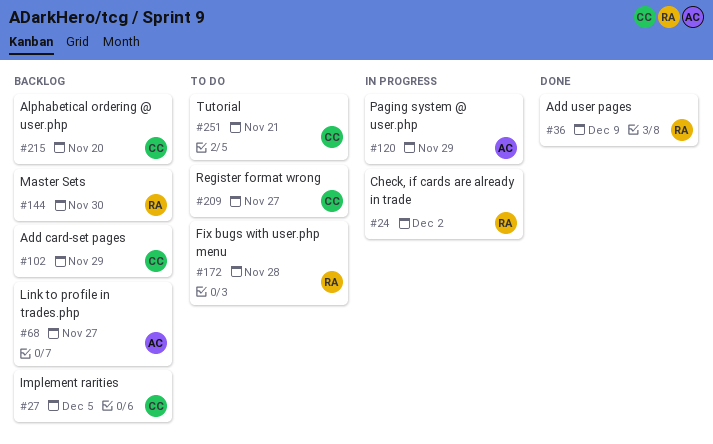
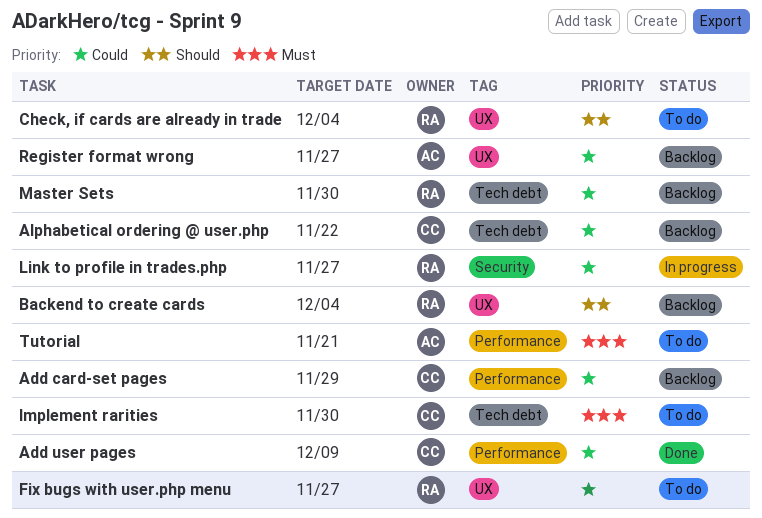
Add user pages, owner: RA -> CC
Alphabetical ordering @ user.php, due: Nov 20 -> Nov 22
Backend to create cards: none -> present
Check, if cards are already in trade, status: In progress -> To do
Check, if cards are already in trade, due: Dec 2 -> Dec 4
Fix bugs with user.php menu, due: Nov 28 -> Nov 27
Implement rarities, status: Backlog -> To do
Implement rarities, due: Dec 5 -> Nov 30
Link to profile in trades.php, status: Backlog -> In progress
Link to profile in trades.php, owner: AC -> RA
Paging system @ user.php: present -> none
Register format wrong, status: To do -> Backlog
Register format wrong, owner: CC -> AC
Tutorial, owner: CC -> AC

